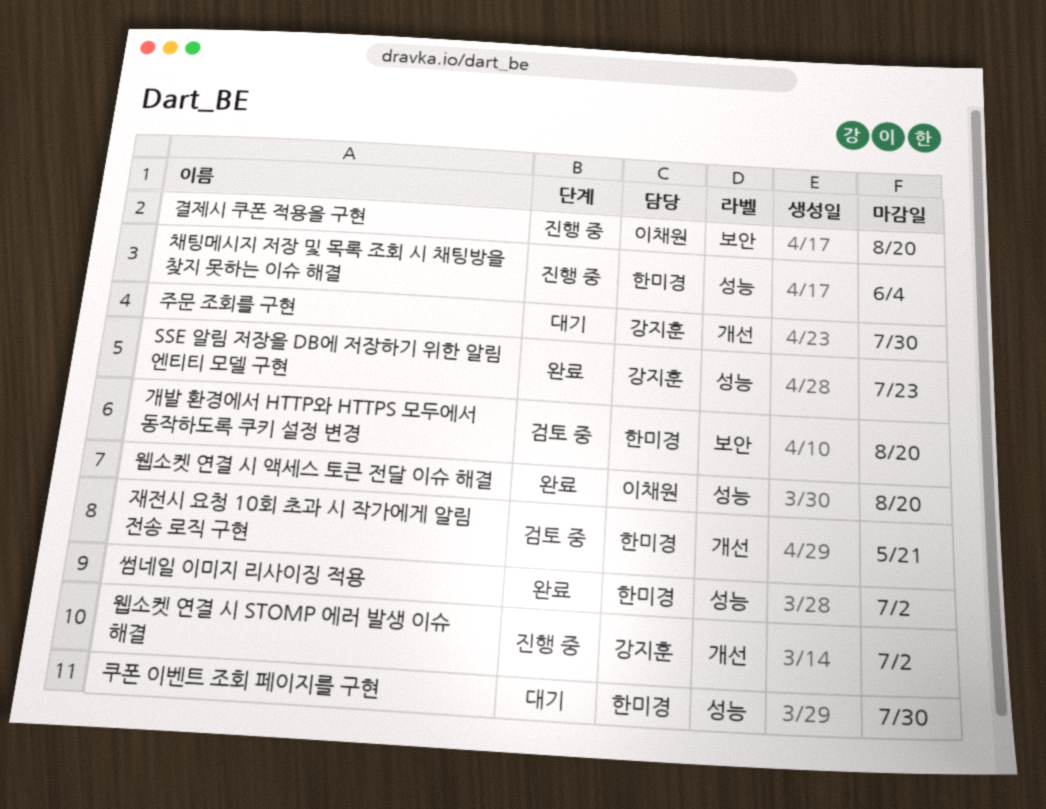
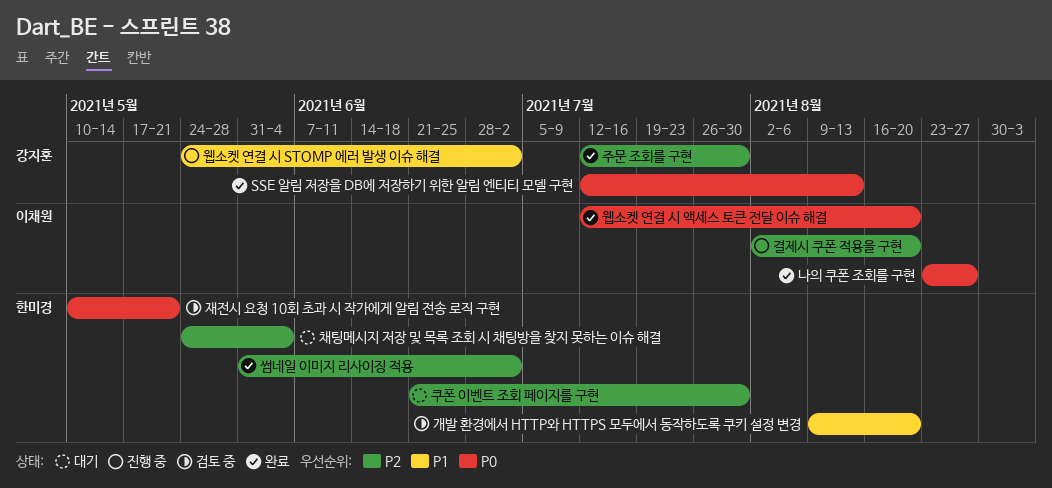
SSE 알림 저장을 DB에 저장하기 위한 알림 엔티티 모델 구현, due: Jul 23 -> Aug 13
나의 쿠폰 조회를 구현: none -> present
주문 조회를 구현, status: 대기 -> 완료
채팅메시지 저장 및 목록 조회 시 채팅방을 찾지 못하는 이슈 해결, status: 진행 중 -> 대기

